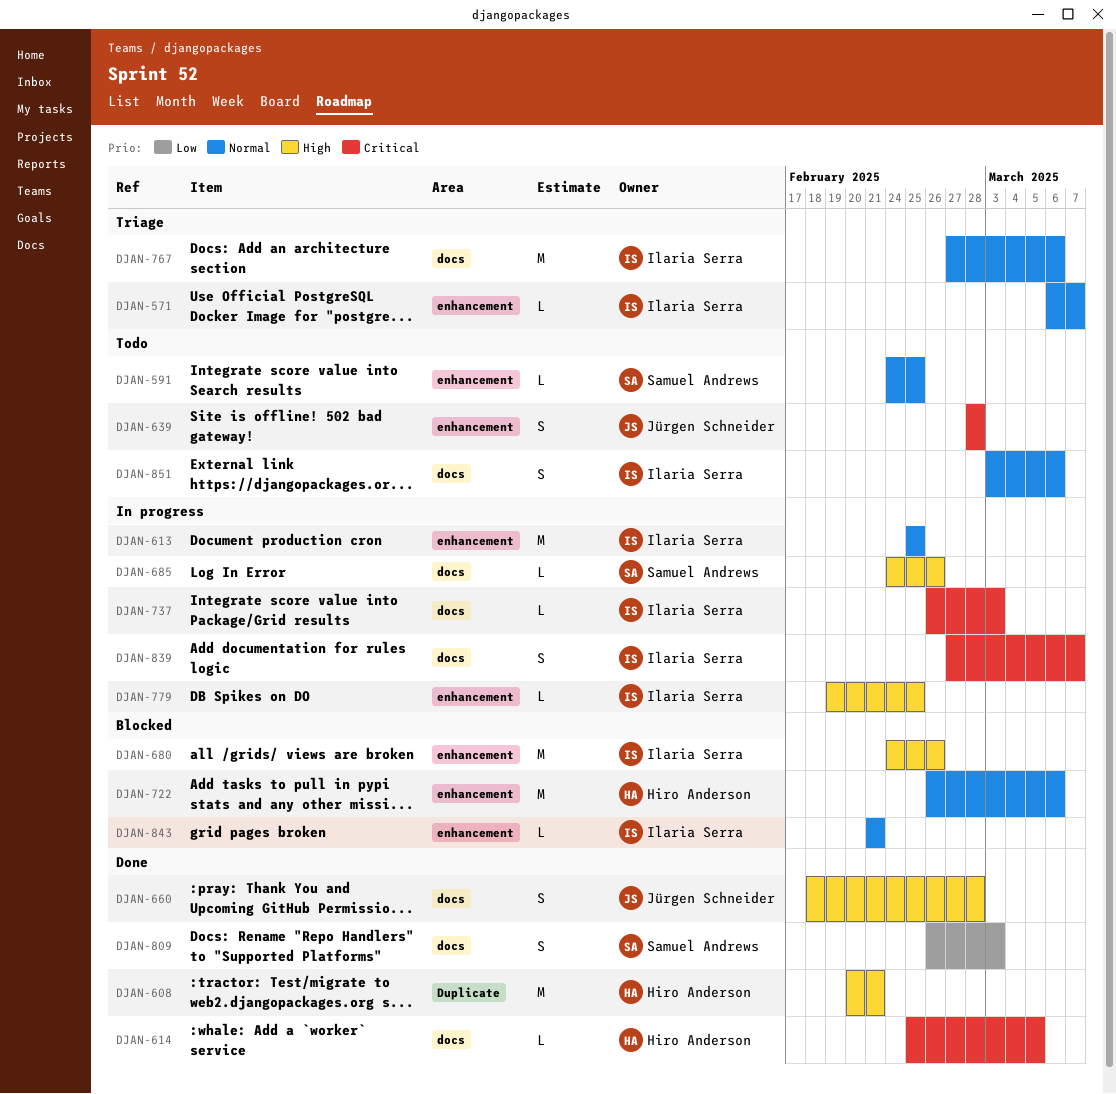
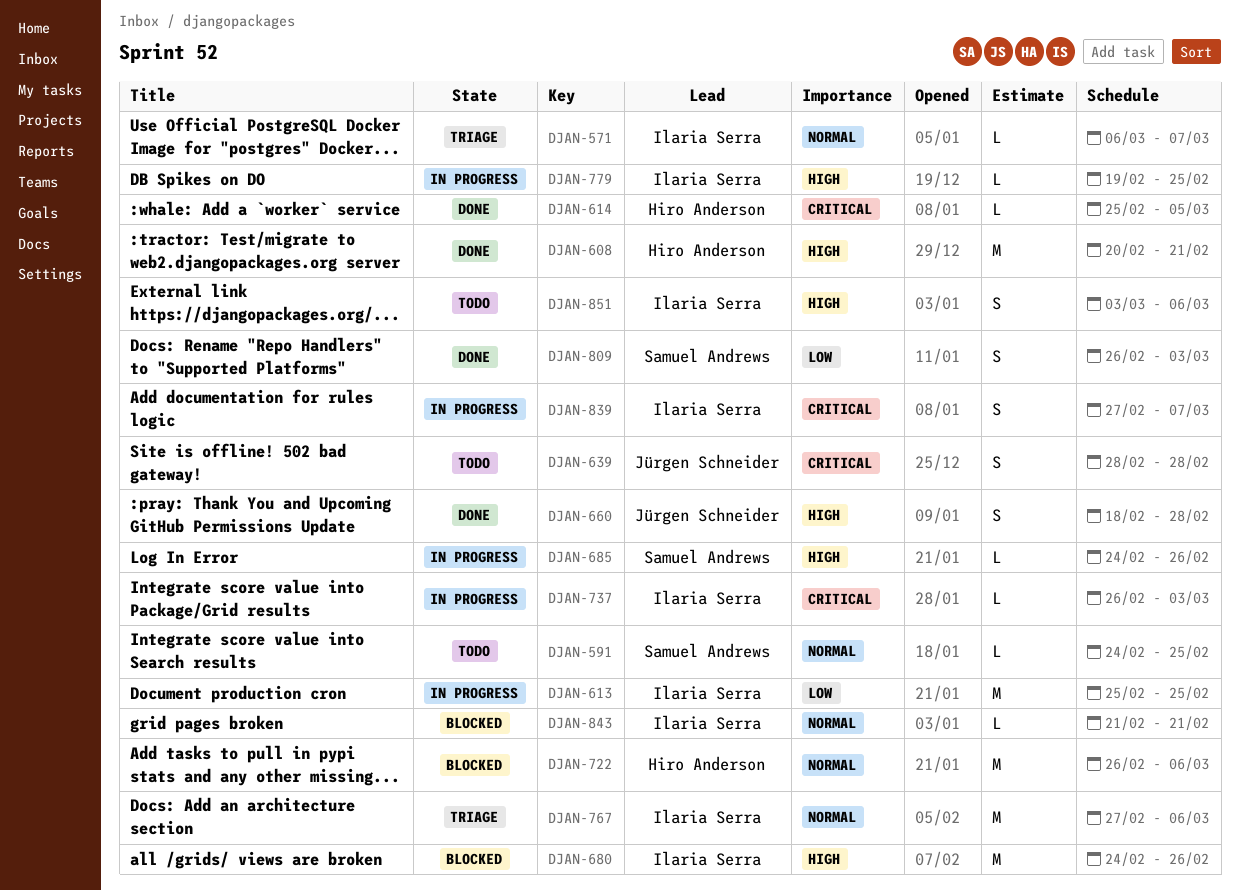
DJAN-613, priority: Normal -> Low
DJAN-851, priority: Normal -> High

